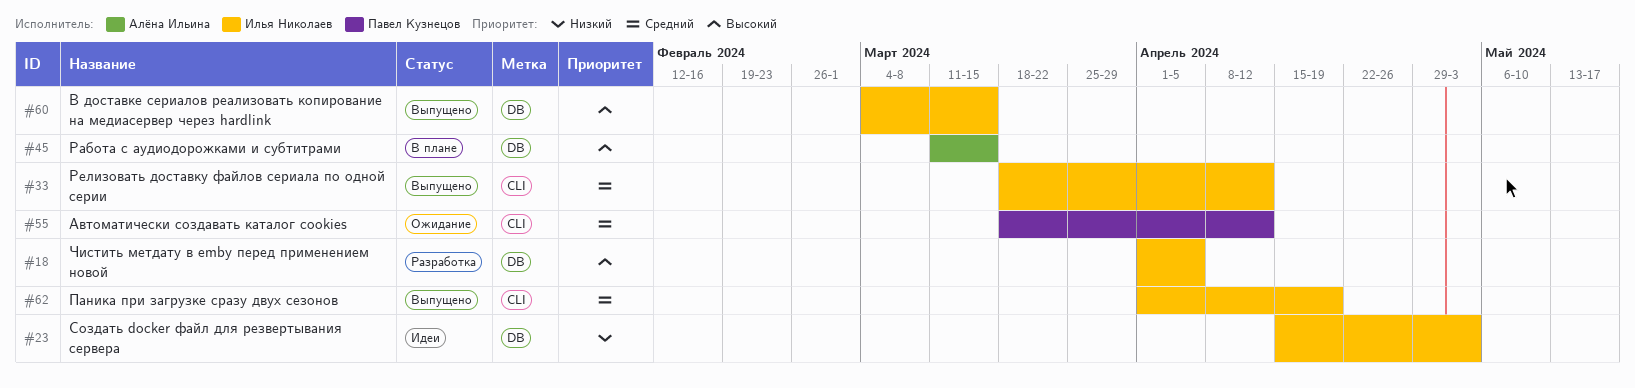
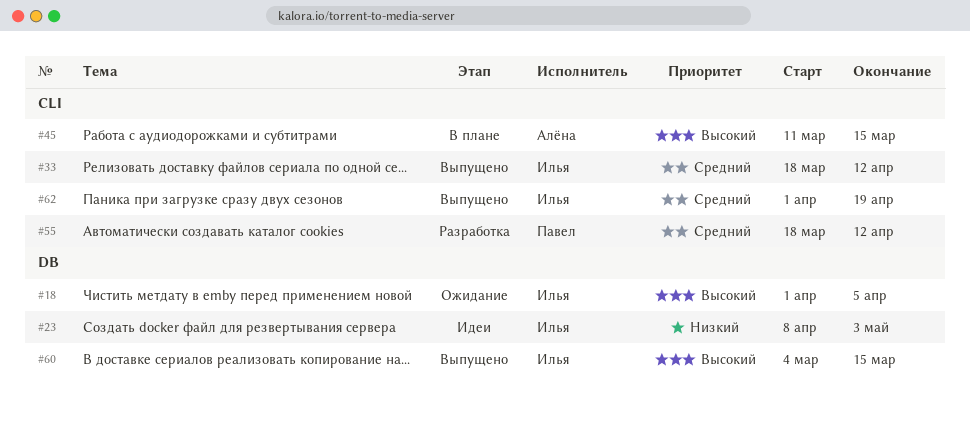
#18, status: Разработка -> Ожидание
#23, start: Apr 15 -> Apr 8
#45, label: DB -> CLI
#55, status: Ожидание -> Разработка

